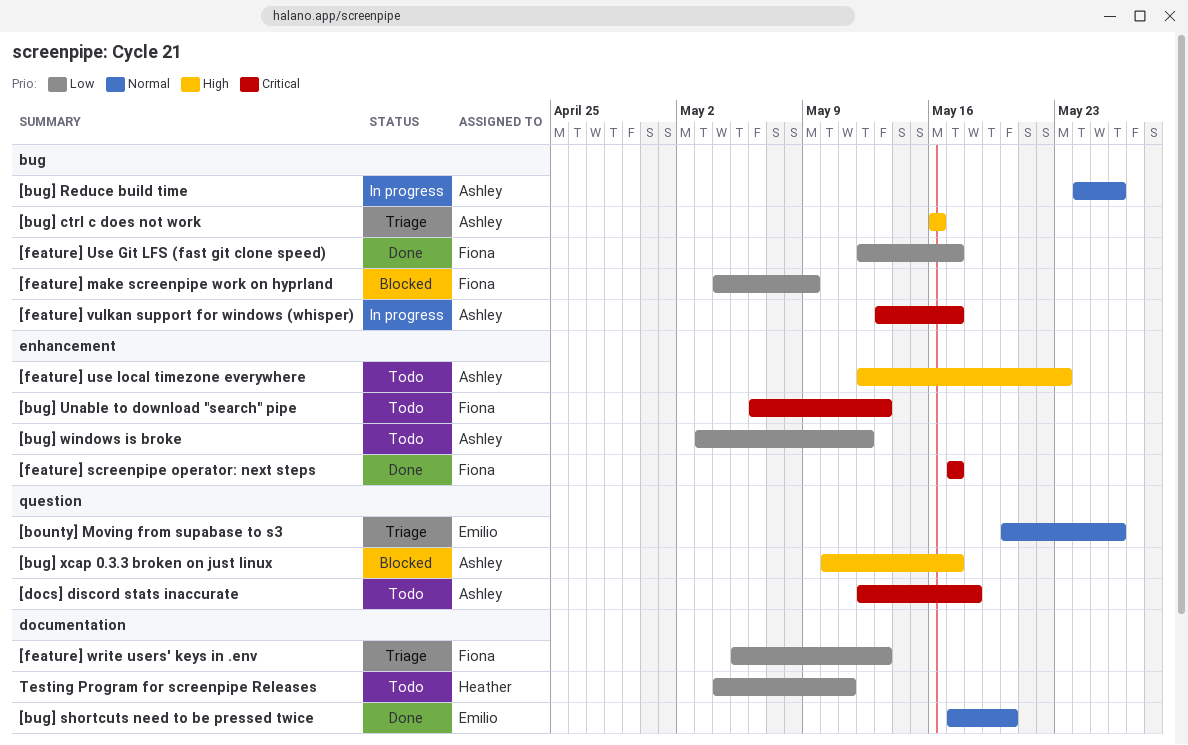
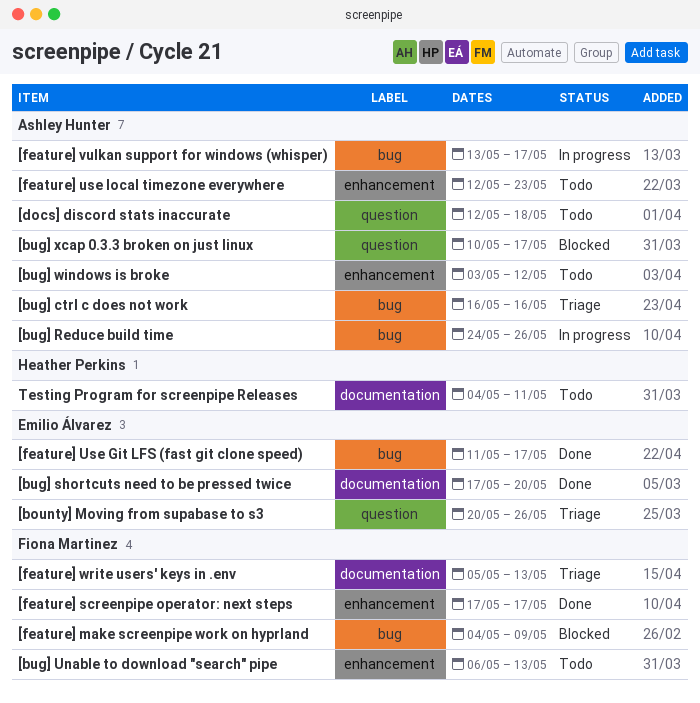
[feature] Use Git LFS (fast git clone speed), owner: Fiona Martinez -> Emilio Álvarez
[feature] Use Git LFS (fast git clone speed), start: May 12 -> May 11

